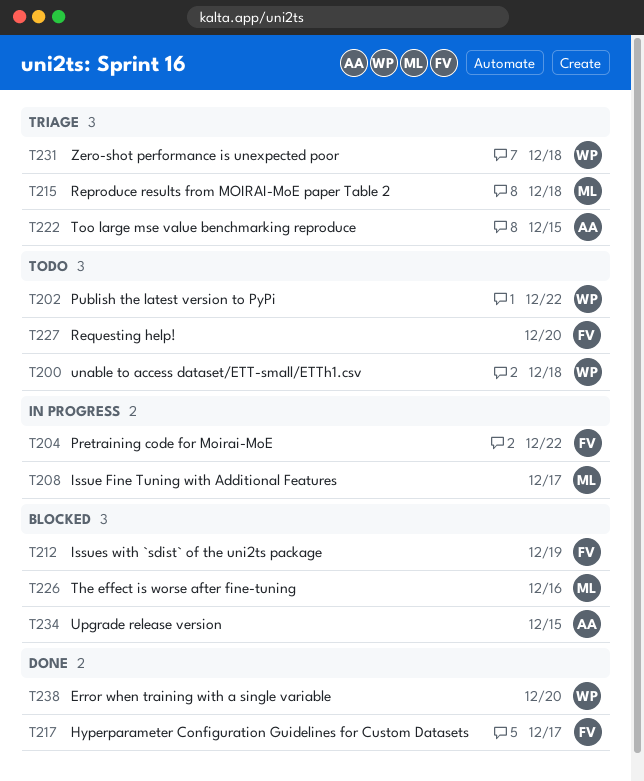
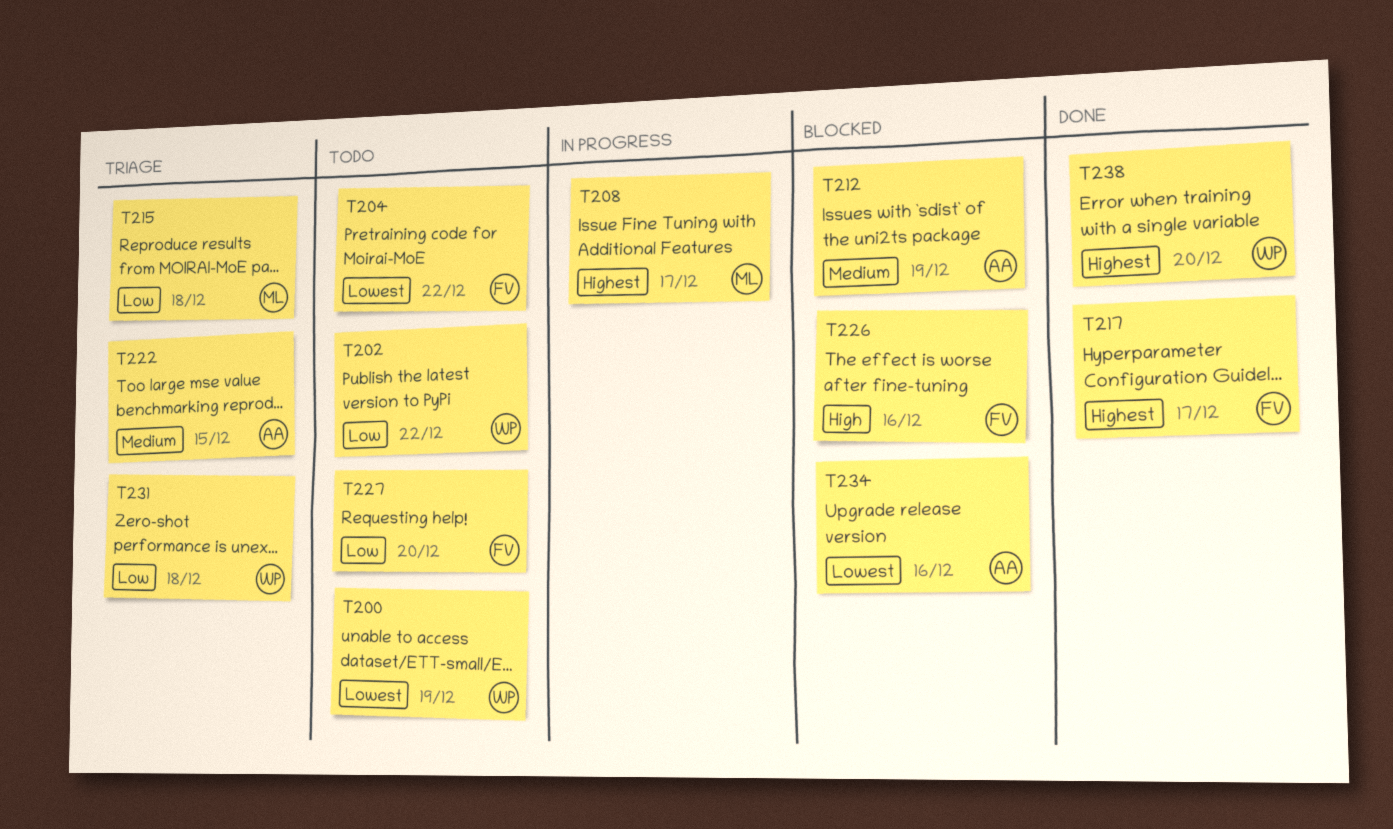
T200, due: Dec 18 -> Dec 19
T204, status: In progress -> Todo
T212, owner: FV -> AA
T226, owner: ML -> FV
T234, due: Dec 15 -> Dec 16

